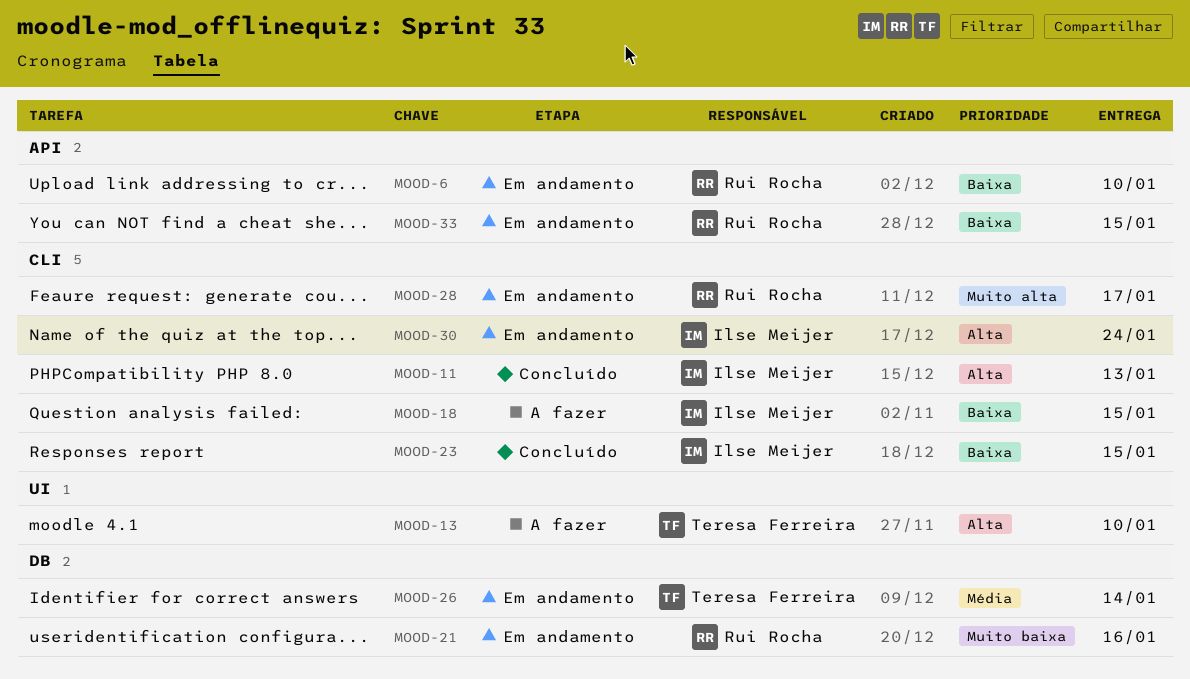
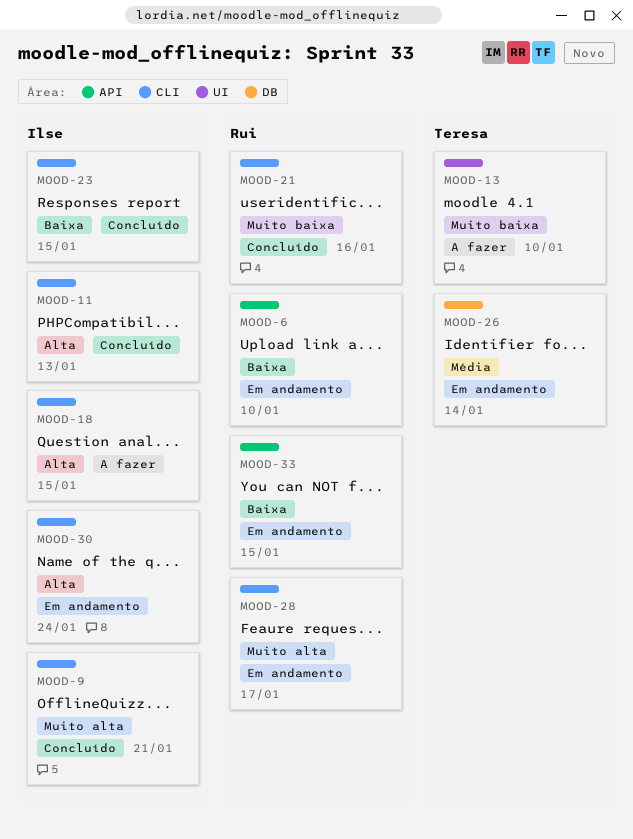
MOOD-9: none -> present
MOOD-13, priority: Alta -> Muito baixa
MOOD-18, priority: Baixa -> Alta
MOOD-21, status: Em andamento -> Concluído
MOOD-21, label: DB -> CLI

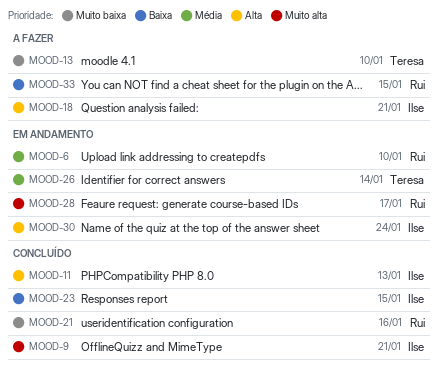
MOOD-6, priority: Baixa -> Média
MOOD-18, due: Jan 15 -> Jan 21
MOOD-33, status: Em andamento -> A fazer

